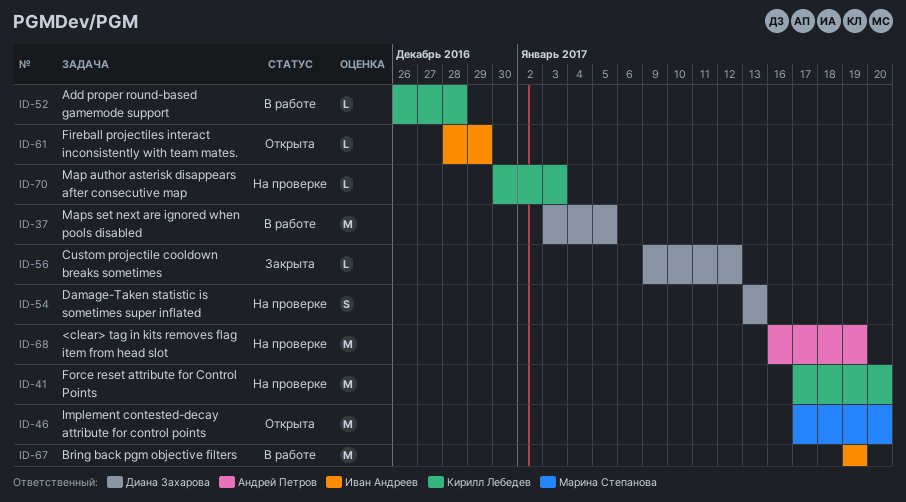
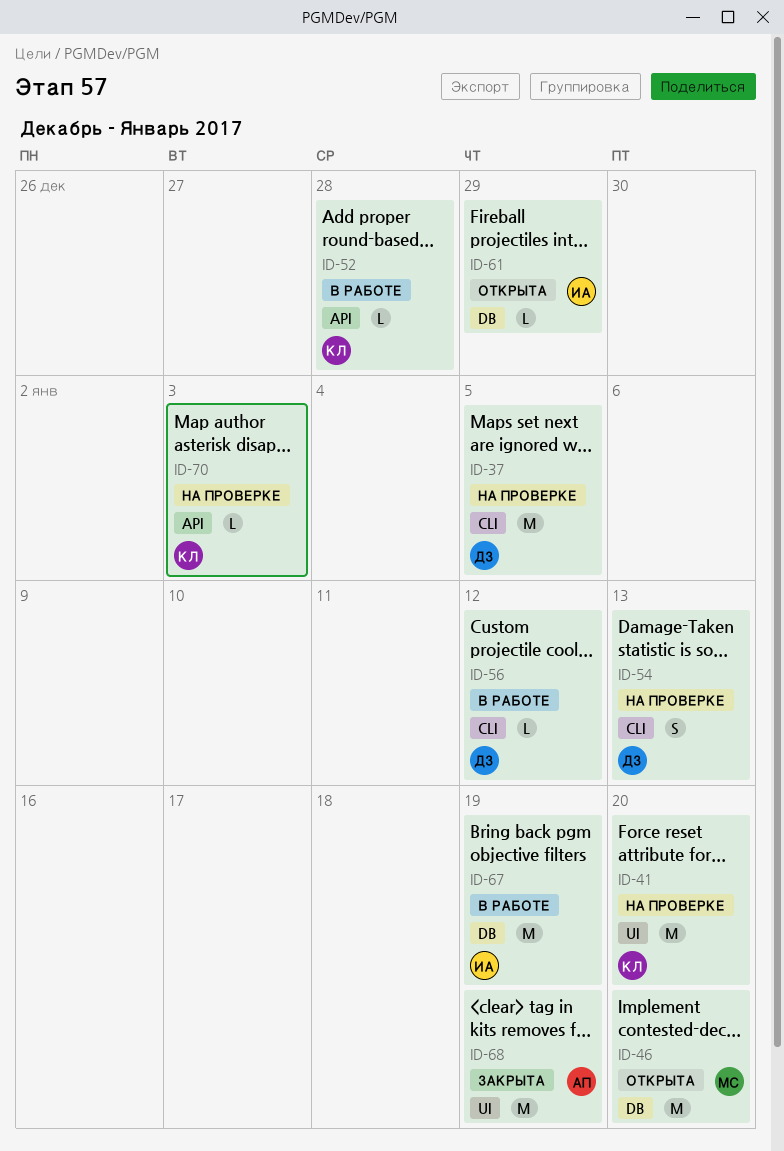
ID-37, status: В работе -> На проверке
ID-56, status: Закрыта -> В работе
ID-68, status: На проверке -> Закрыта

